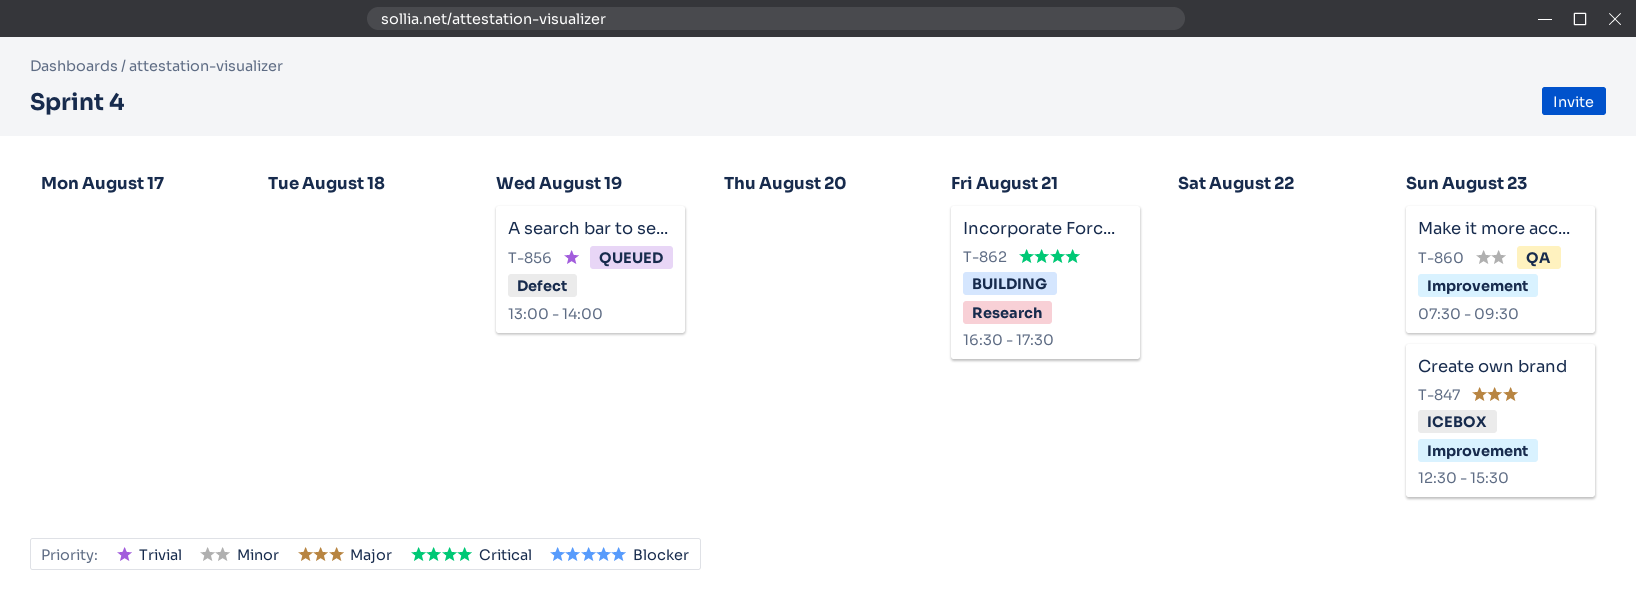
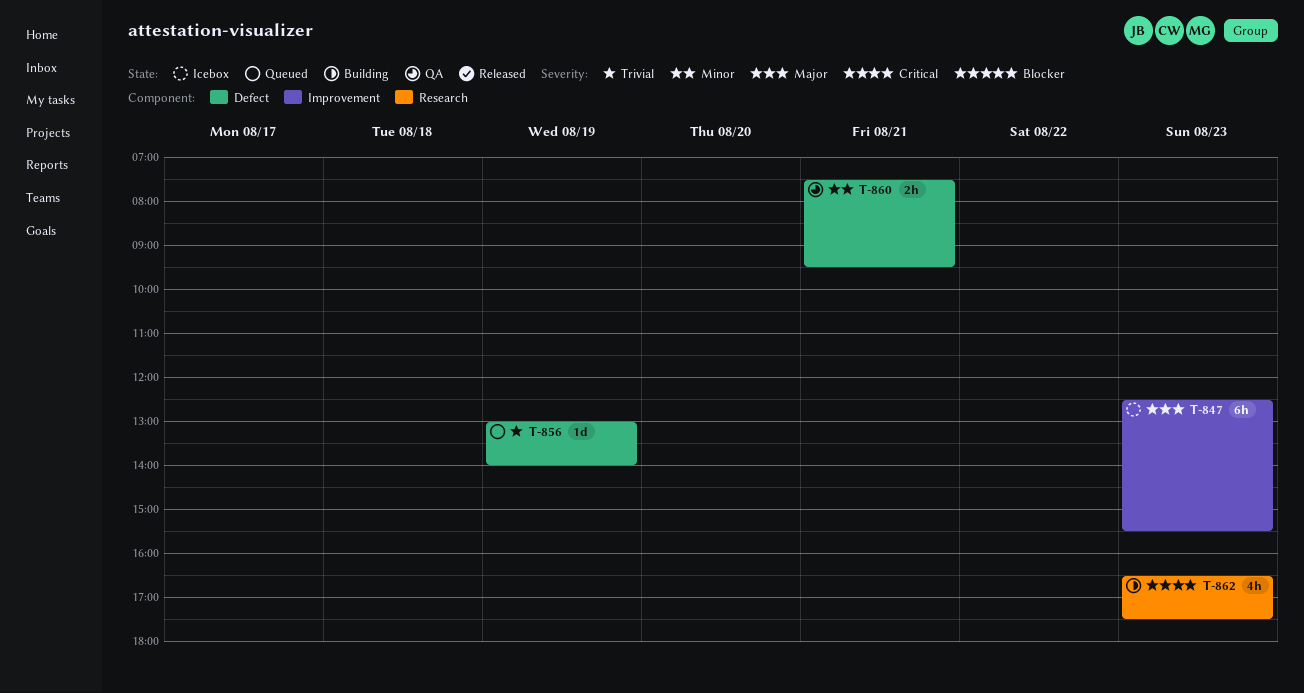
T-860, label: Improvement -> Defect
T-860, day: Aug 23 -> Aug 21
T-862, day: Aug 21 -> Aug 23

